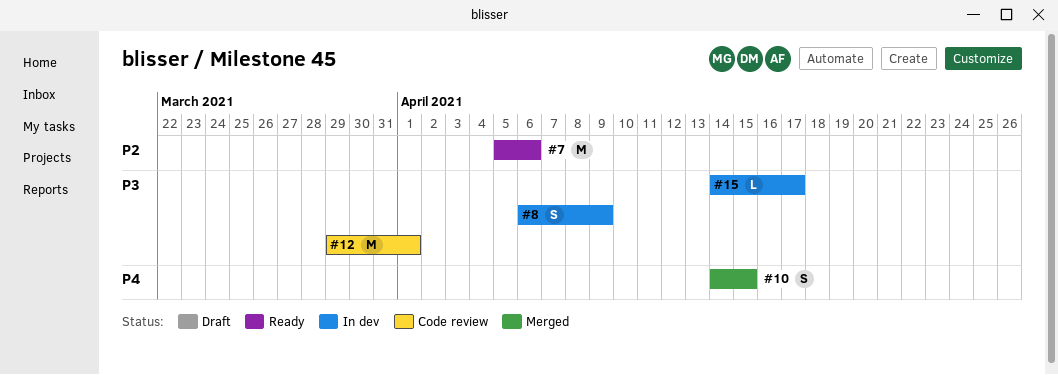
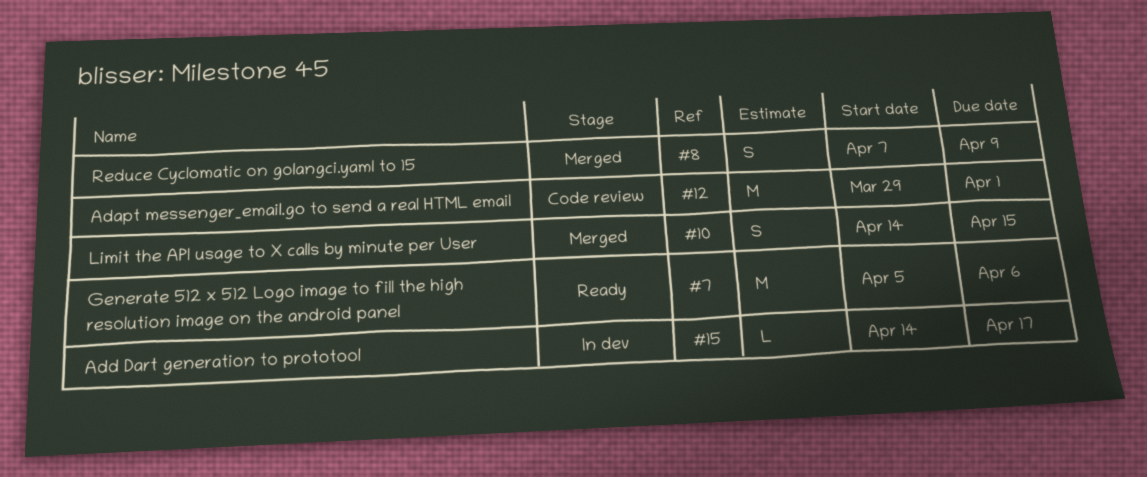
#8, status: In dev -> Merged
#8, start: Apr 6 -> Apr 7

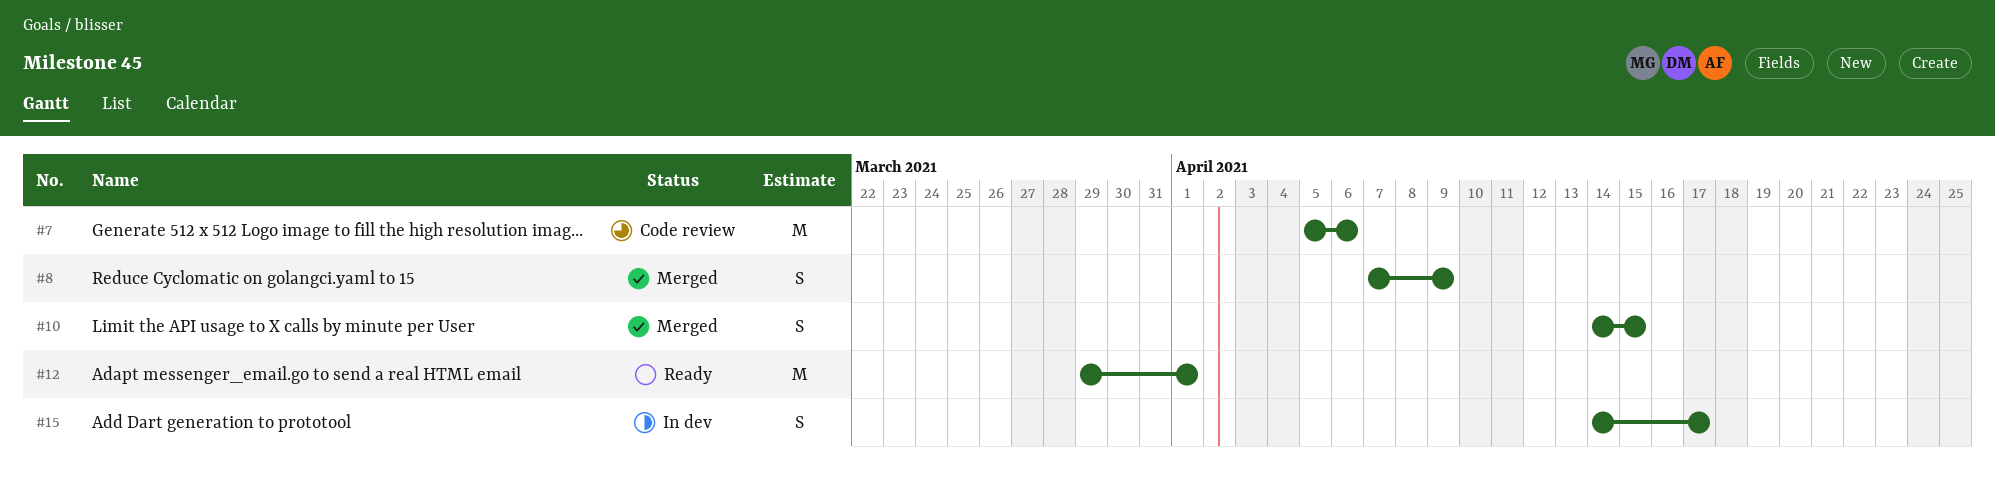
#7, status: Ready -> Code review
#12, status: Code review -> Ready
#15, estimate: L -> S

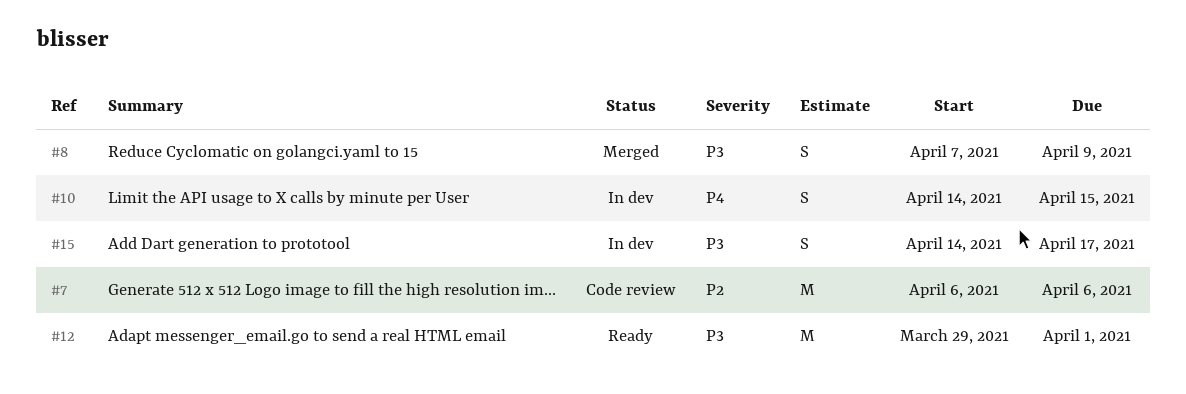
#7, start: Apr 5 -> Apr 6
#10, status: Merged -> In dev

